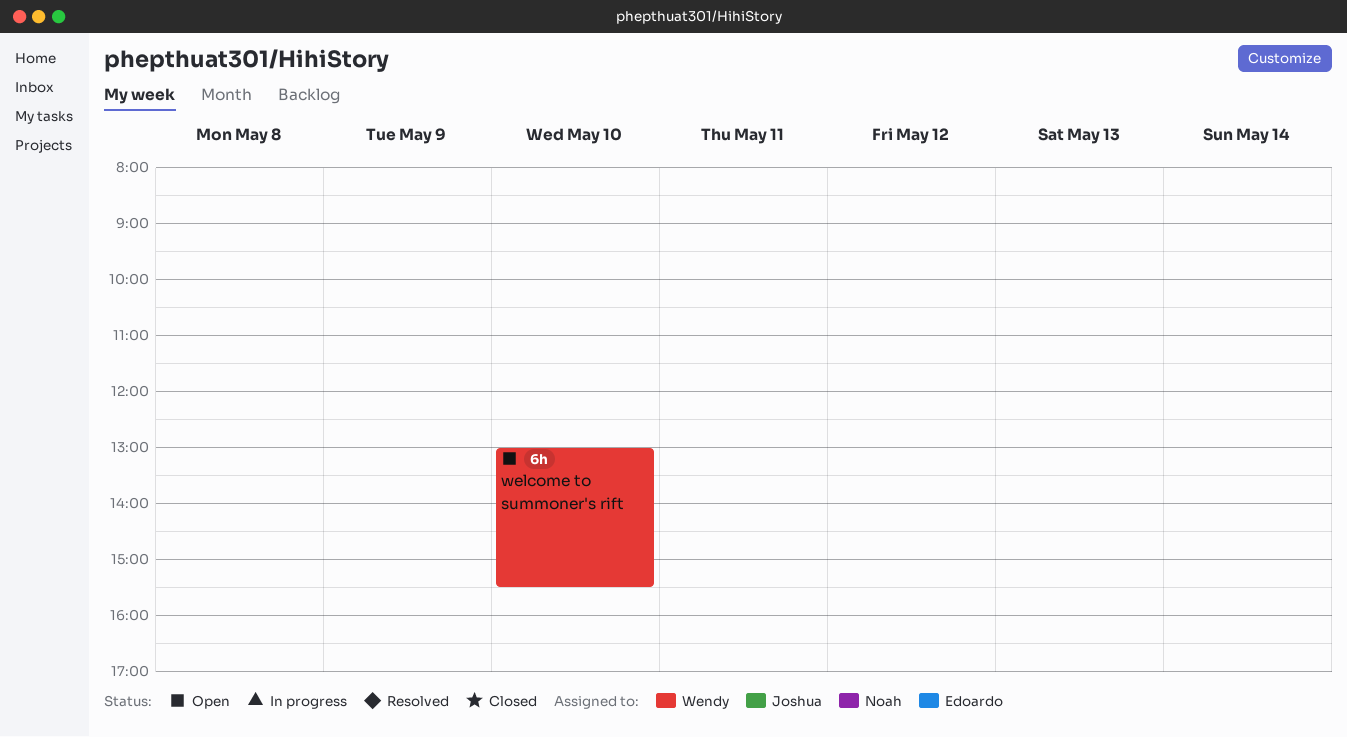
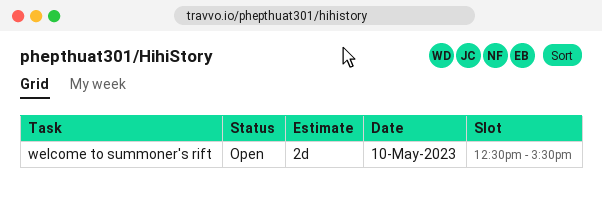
welcome to summoner's rift, estimate: 6h -> 2d
welcome to summoner's rift, begins: 13:00 -> 12:30

